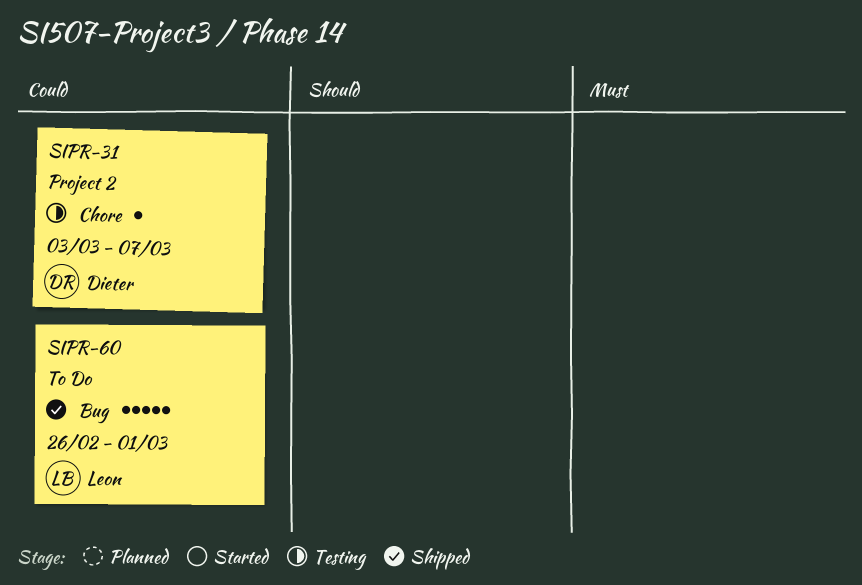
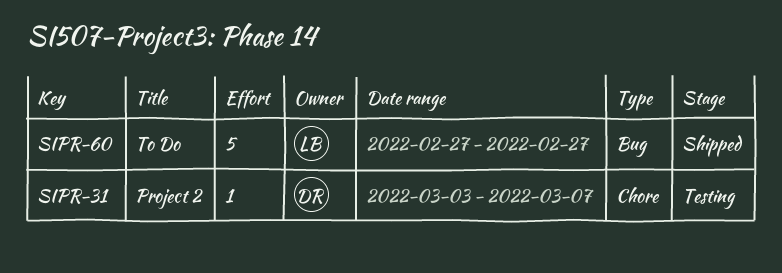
SIPR-60, start: Feb 26 -> Feb 27
SIPR-60, due: Mar 1 -> Feb 27

